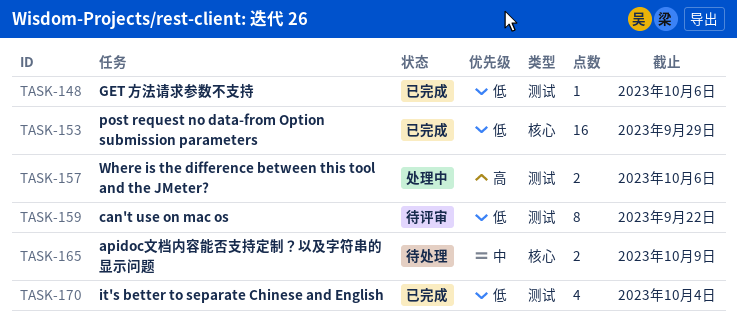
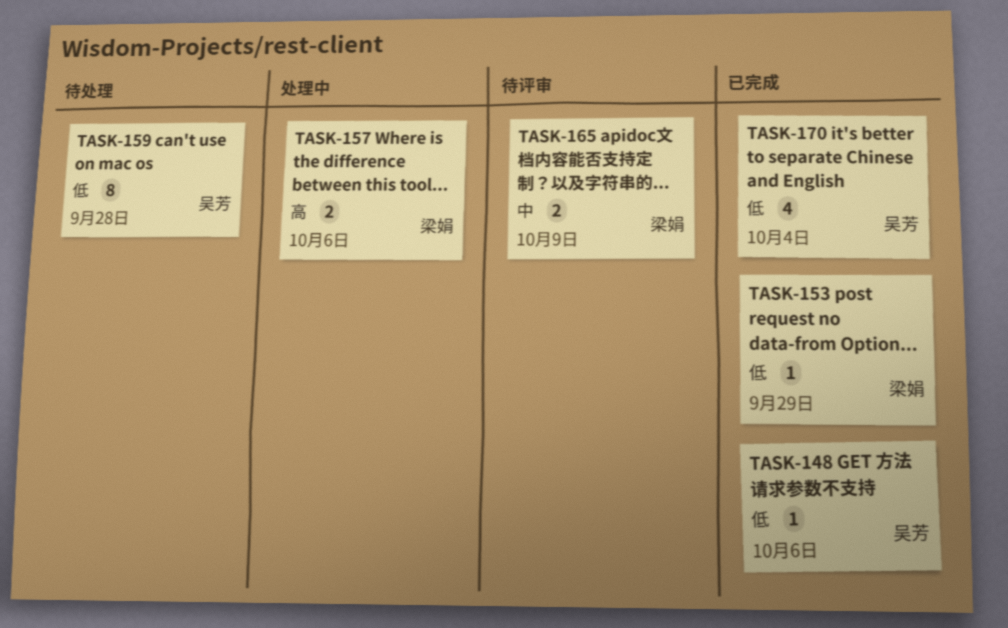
TASK-153, estimate: 16 -> 1
TASK-159, status: 待评审 -> 待处理
TASK-159, due: Sep 22 -> Sep 28
TASK-165, status: 待处理 -> 待评审

